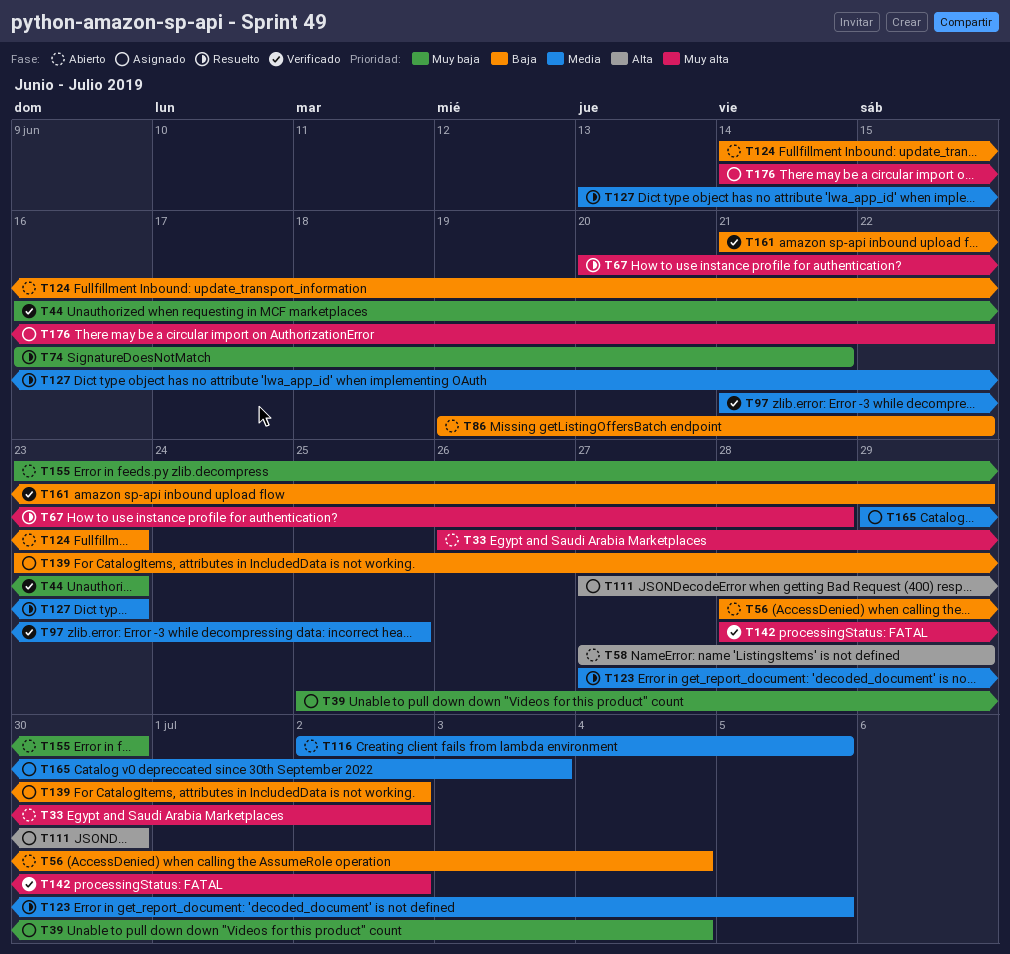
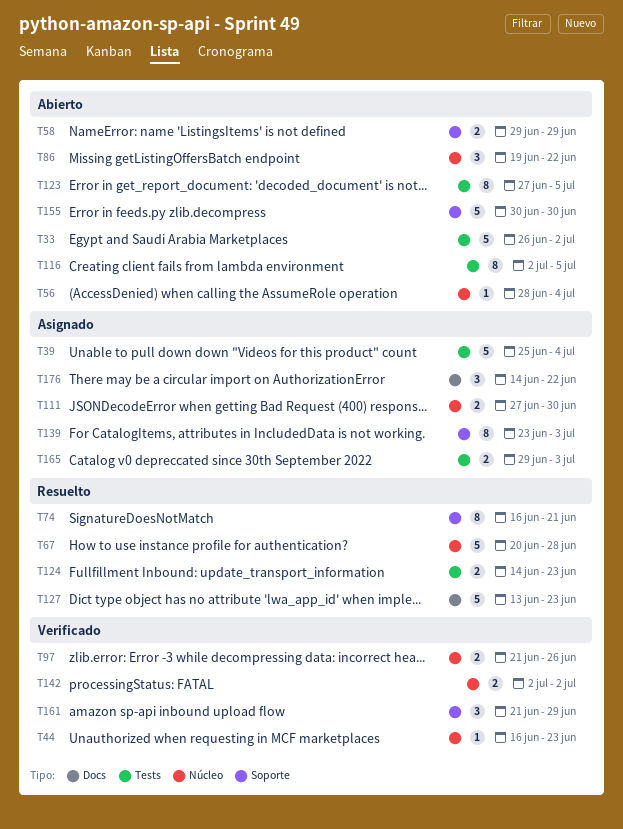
T58, start: Jun 27 -> Jun 29
T97, due: Jun 25 -> Jun 26
T123, status: Resuelto -> Abierto
T124, status: Abierto -> Resuelto
T139, due: Jul 2 -> Jul 3
T142, start: Jun 28 -> Jul 2
T155, start: Jun 23 -> Jun 30

